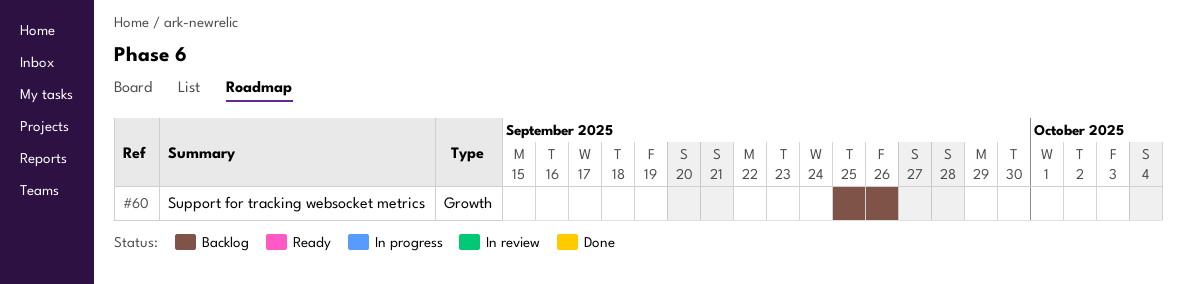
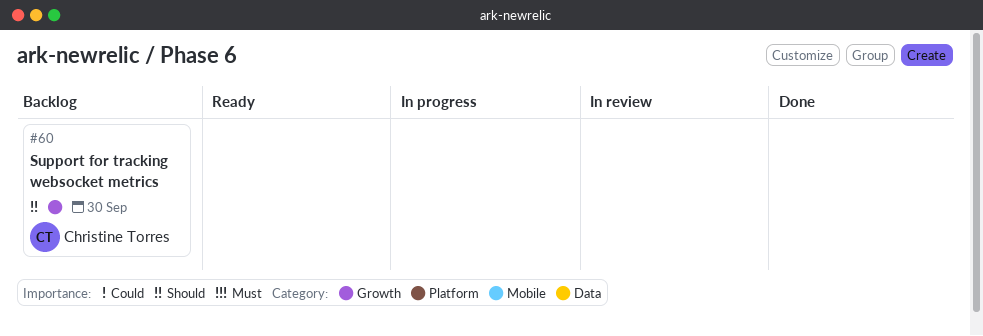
#60, due: Sep 26 -> Sep 30

